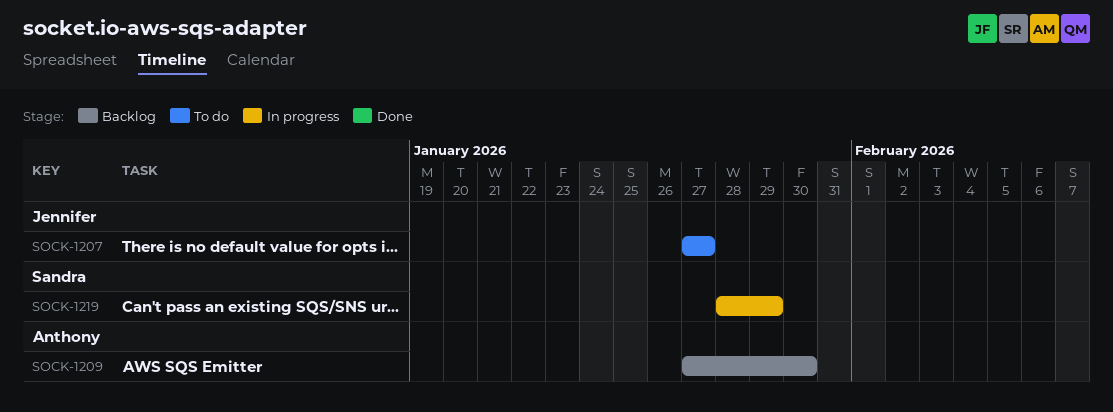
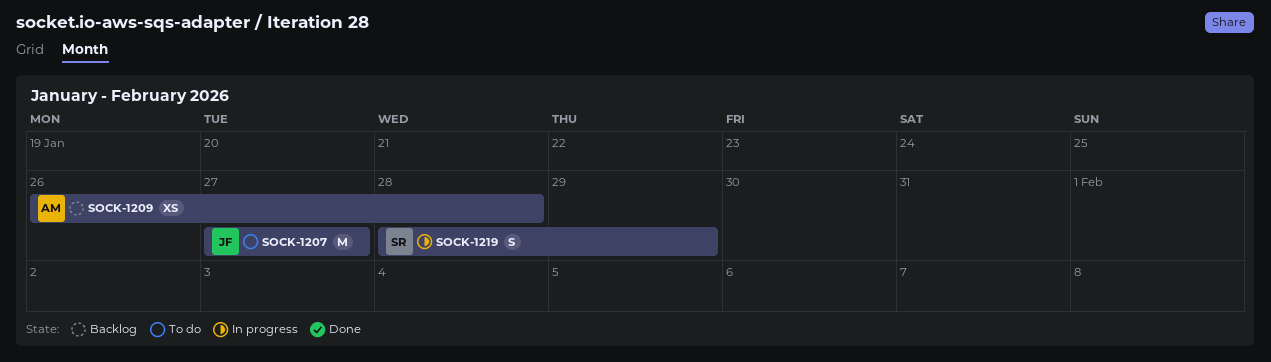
SOCK-1209, start: Jan 27 -> Jan 26
SOCK-1209, due: Jan 30 -> Jan 28

